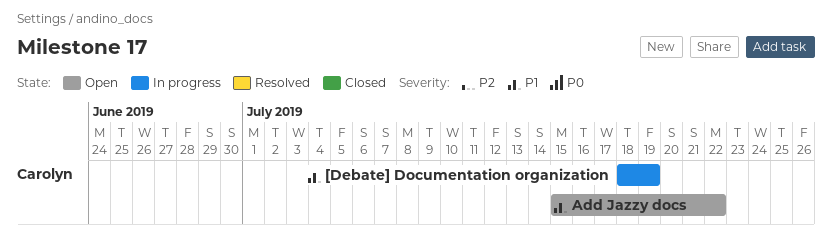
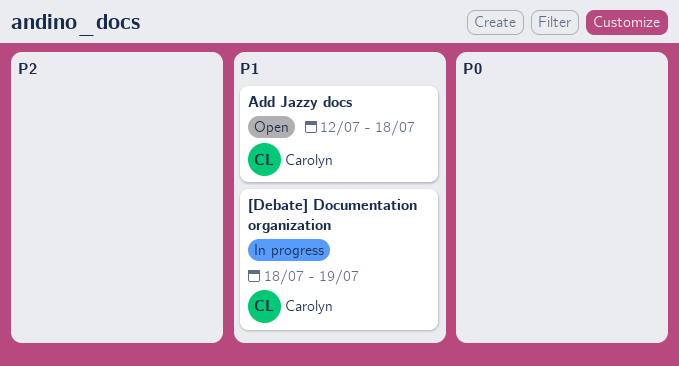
Add Jazzy docs, start: Jul 15 -> Jul 12
Add Jazzy docs, due: Jul 22 -> Jul 18

